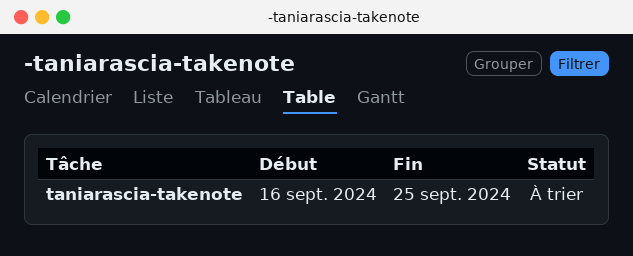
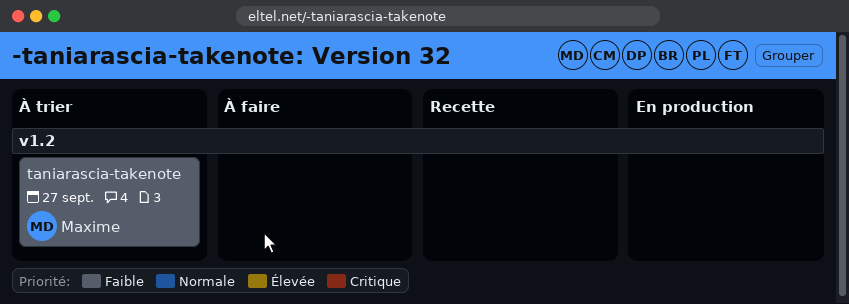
taniarascia-takenote, due: Sep 25 -> Sep 27

